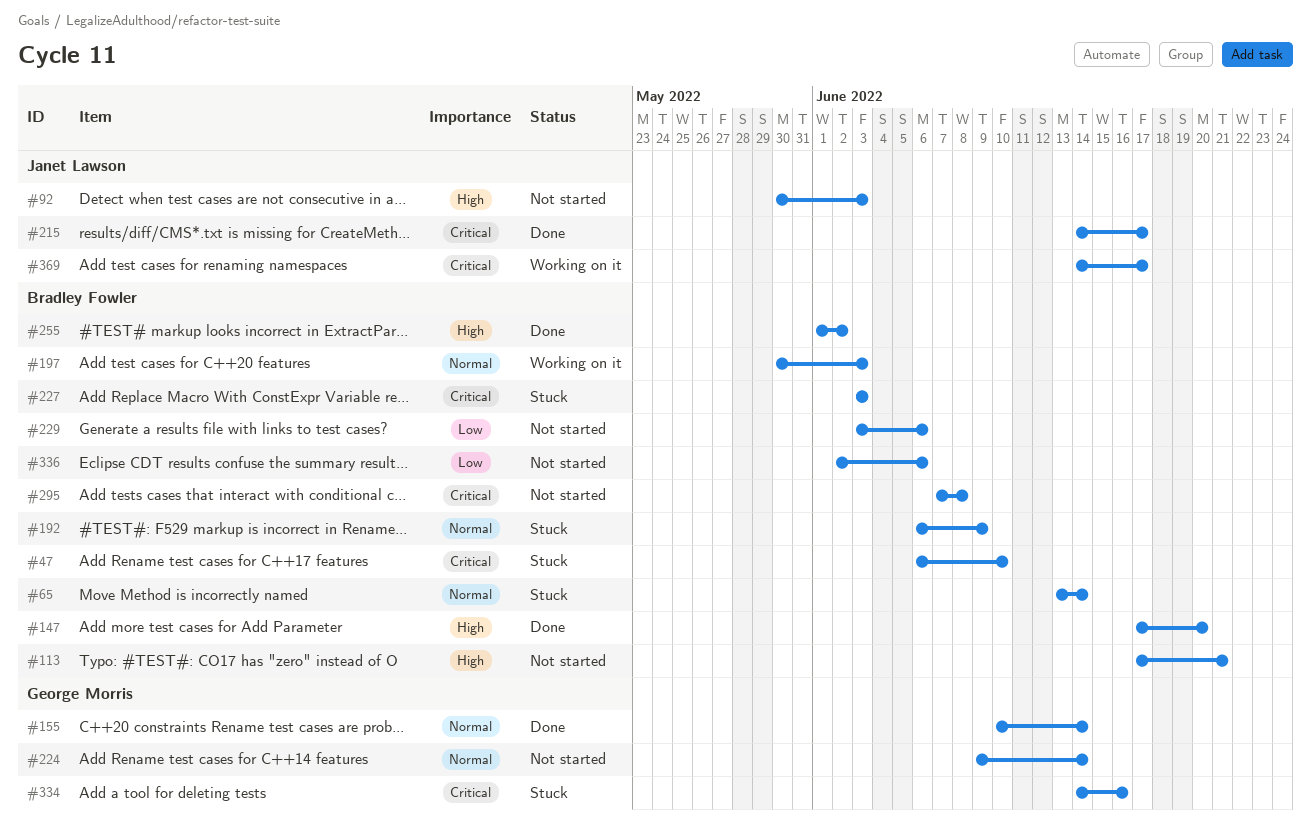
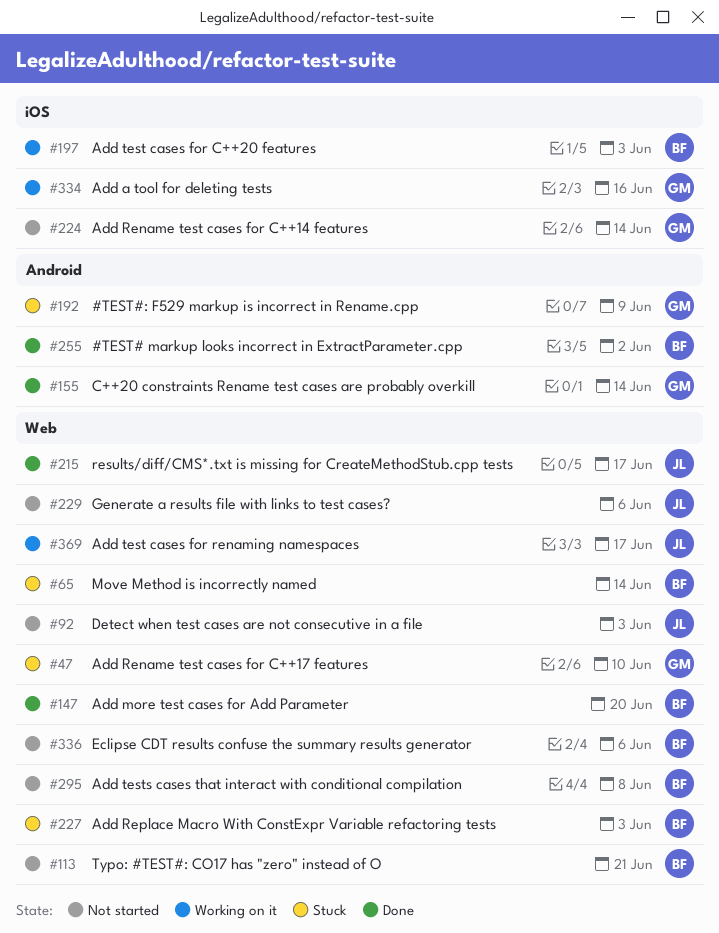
#47, owner: Bradley Fowler -> George Morris
#192, owner: Bradley Fowler -> George Morris
#229, owner: Bradley Fowler -> Janet Lawson
#334, status: Stuck -> Working on it

